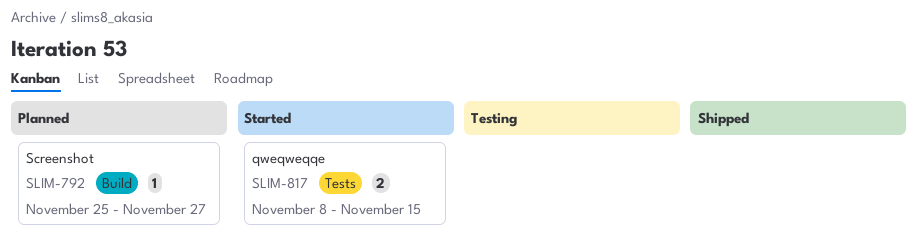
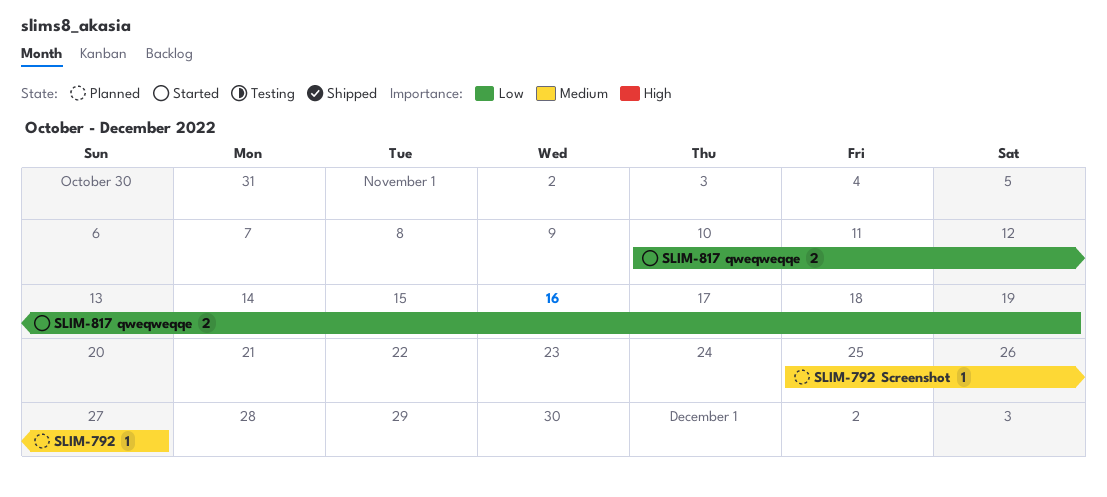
SLIM-817, start: Nov 8 -> Nov 10
SLIM-817, due: Nov 15 -> Nov 19

